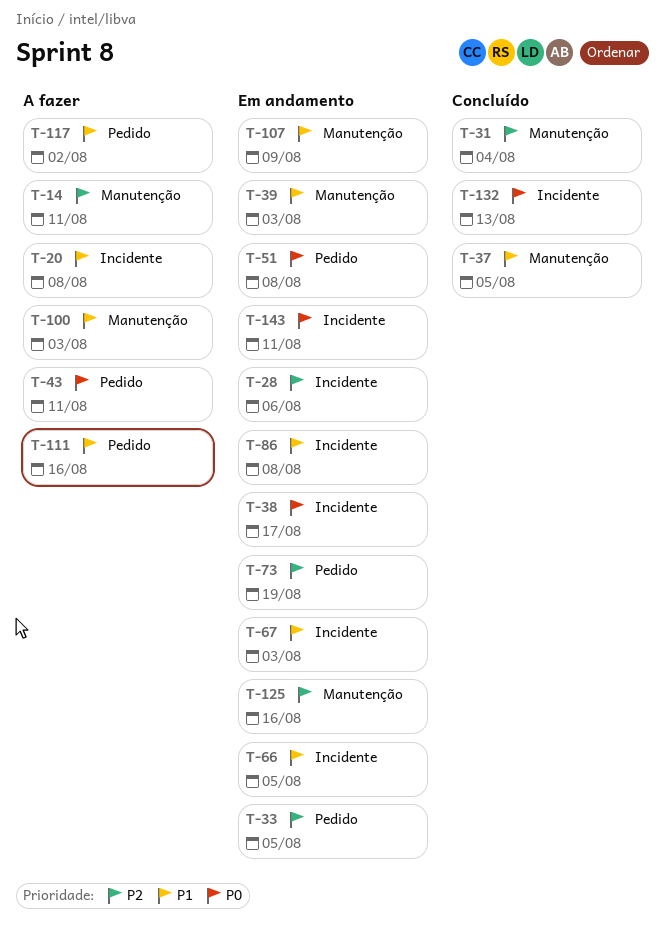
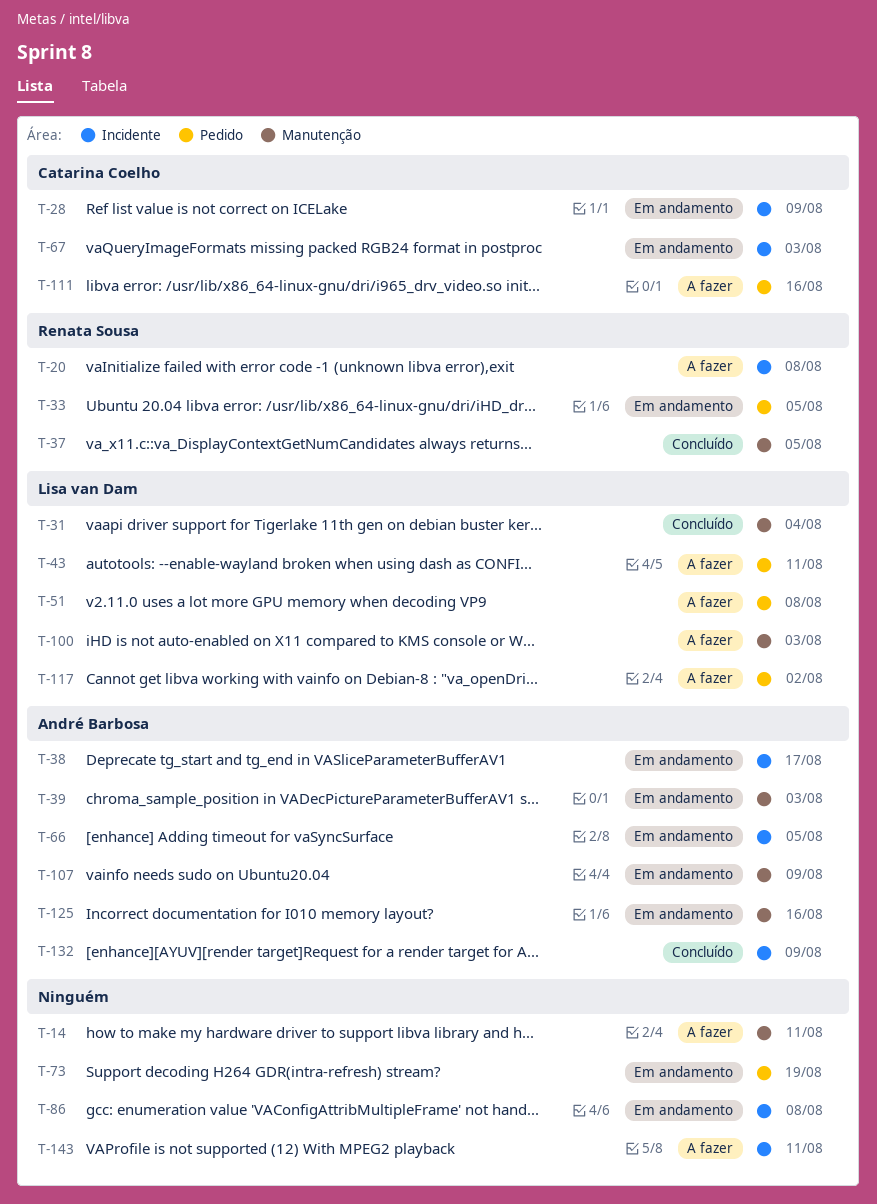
T-28, due: Aug 6 -> Aug 9
T-51, status: Em andamento -> A fazer
T-132, due: Aug 13 -> Aug 9
T-143, status: Em andamento -> A fazer

